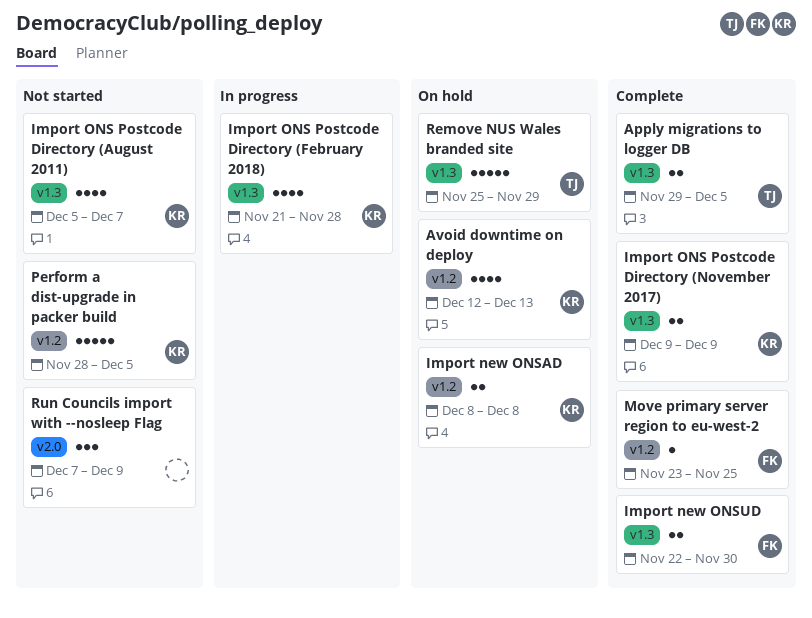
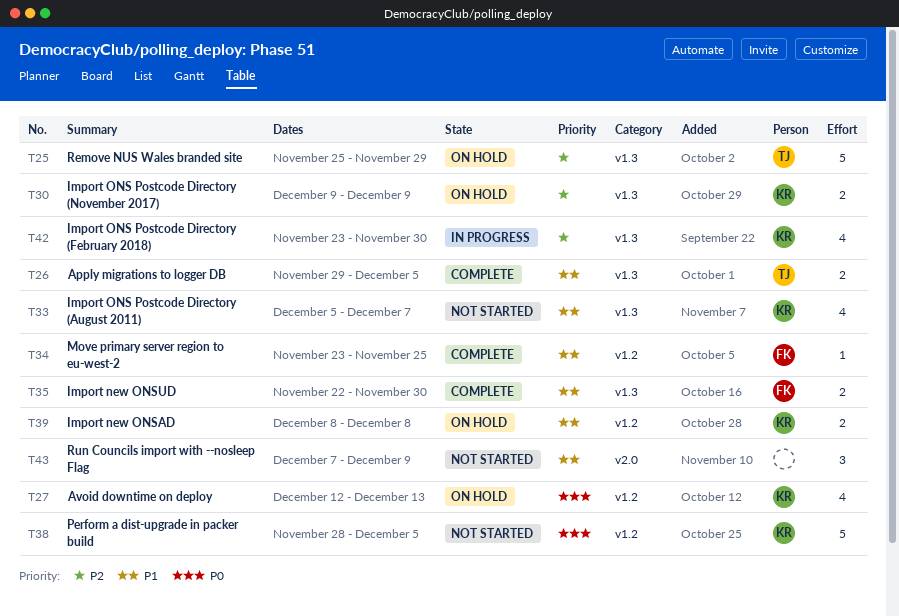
Import ONS Postcode Directory (February 2018), start: Nov 21 -> Nov 23
Import ONS Postcode Directory (February 2018), due: Nov 28 -> Nov 30
Import ONS Postcode Directory (November 2017), status: Complete -> On hold

